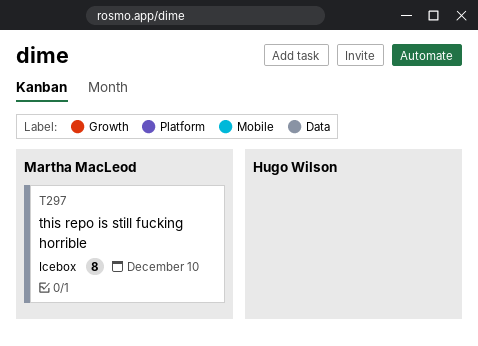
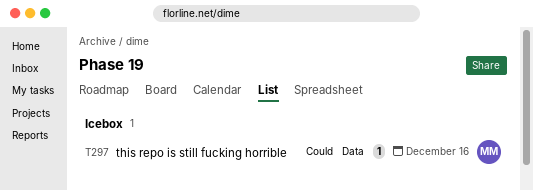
T297, estimate: 8 -> 1
T297, due: Dec 10 -> Dec 16

